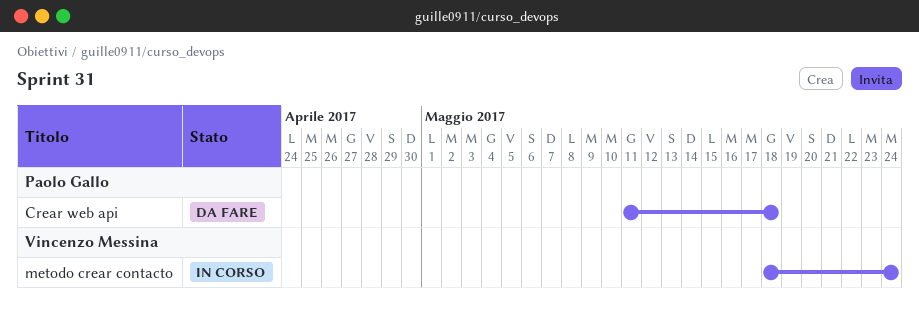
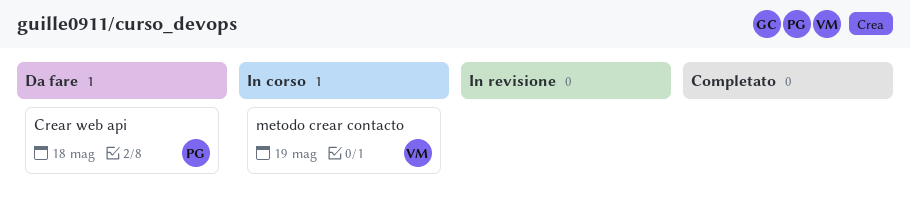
metodo crear contacto, due: May 24 -> May 19

